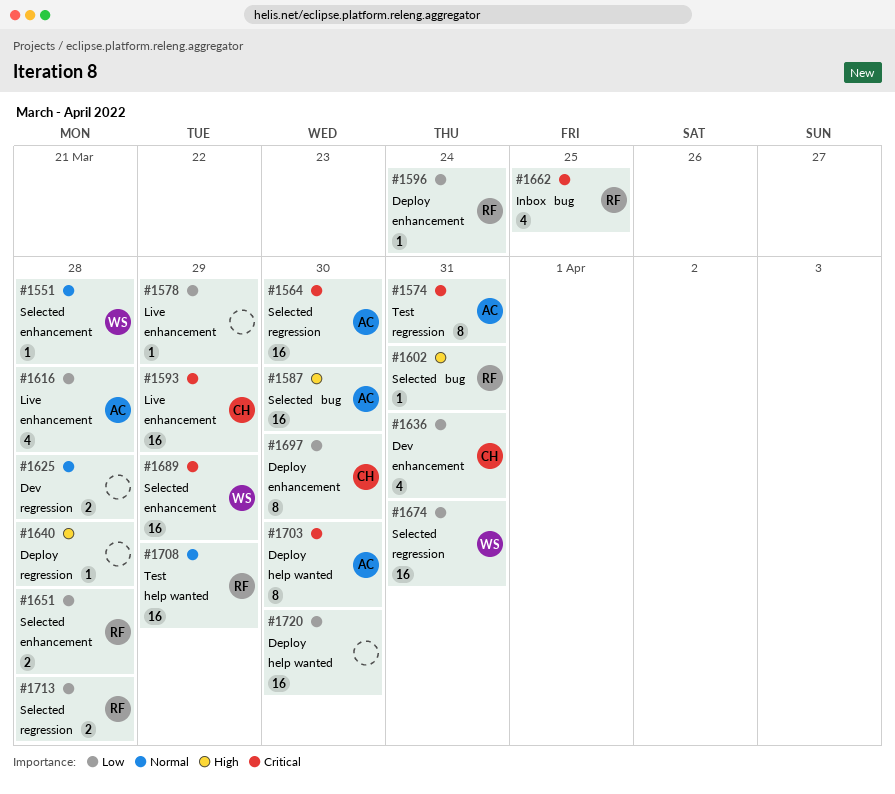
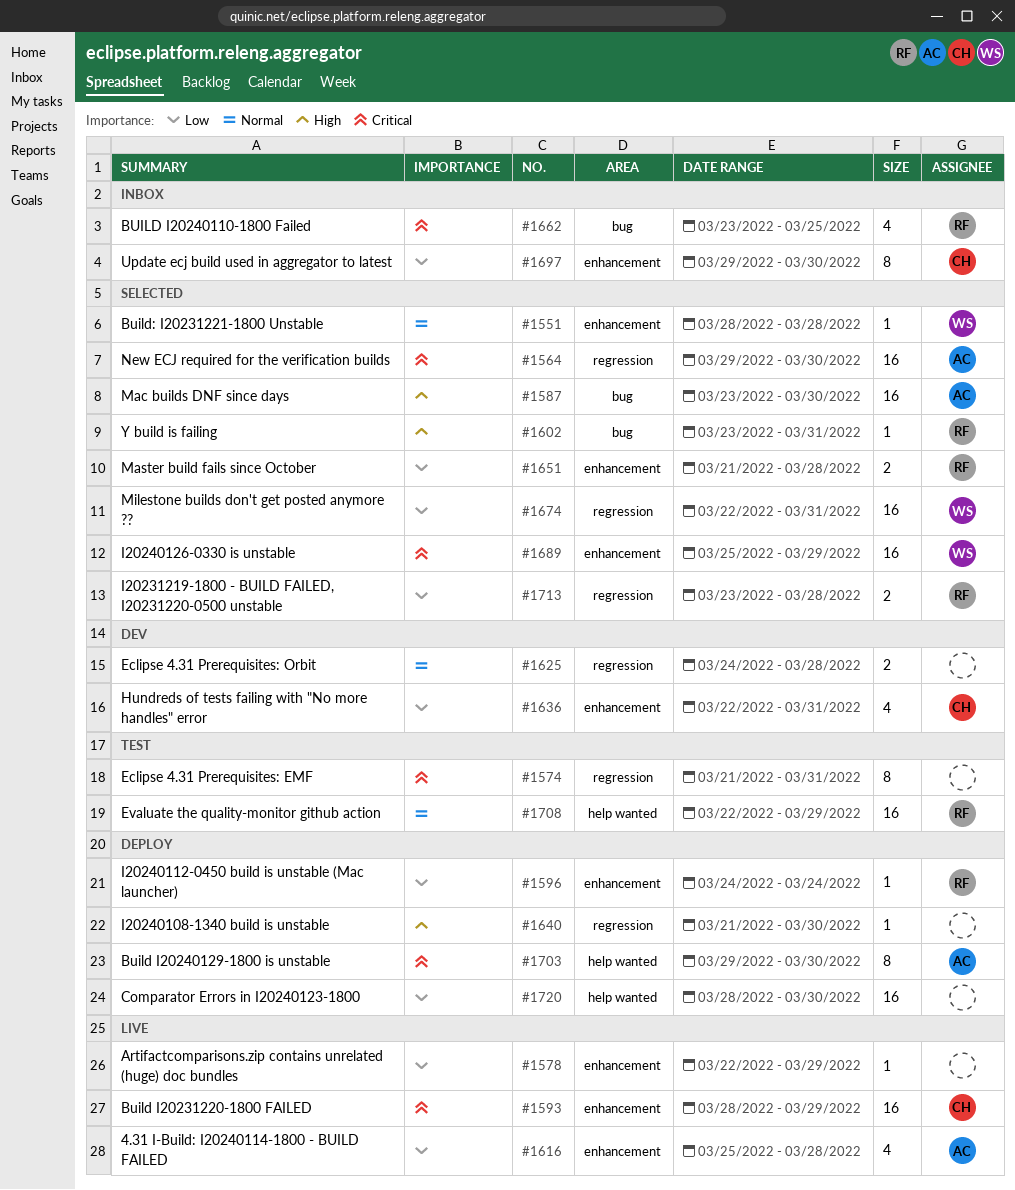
#1574, owner: AC -> none
#1640, due: Mar 28 -> Mar 30
#1697, status: Deploy -> Inbox

